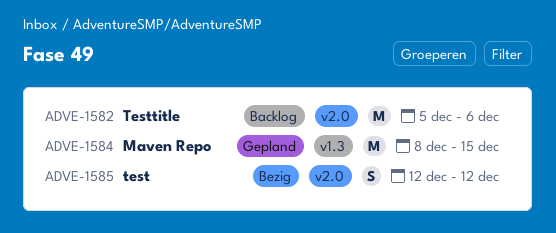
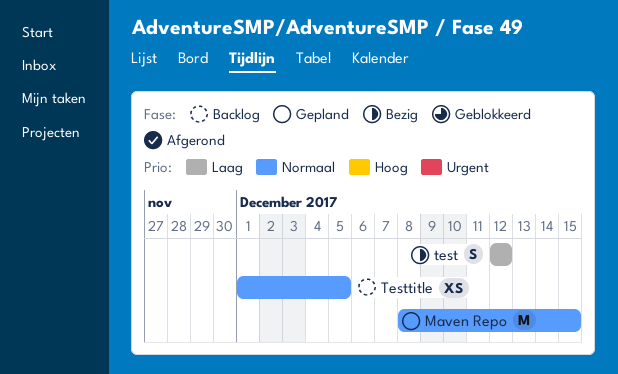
Testtitle, estimate: M -> XS
Testtitle, start: Dec 5 -> Dec 1
Testtitle, due: Dec 6 -> Dec 5

